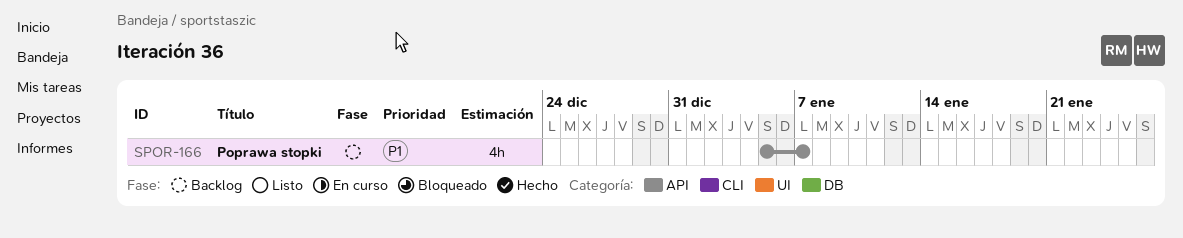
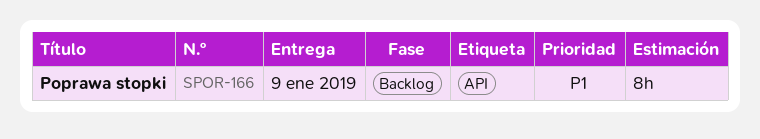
SPOR-166, estimate: 4h -> 8h
SPOR-166, due: Jan 7 -> Jan 9

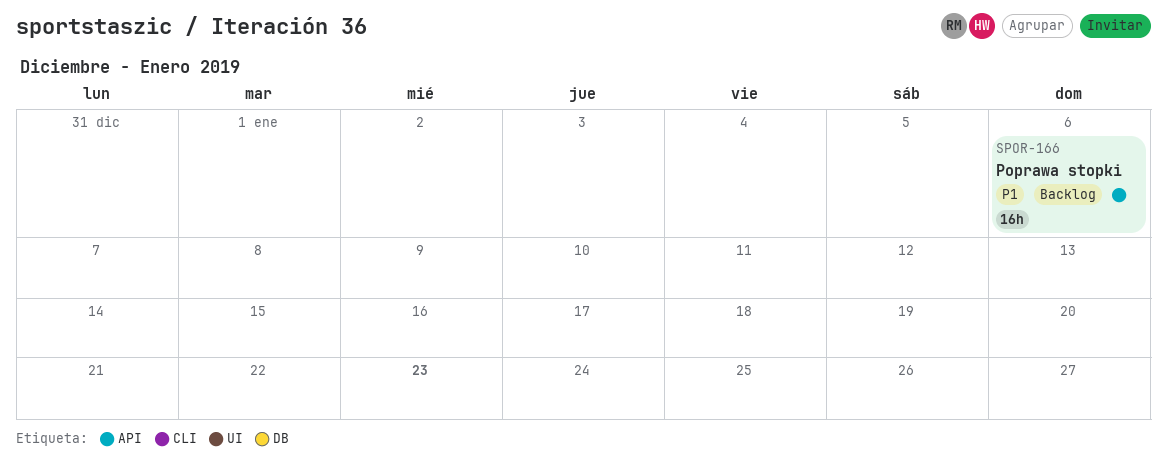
SPOR-166, estimate: 8h -> 16h
SPOR-166, due: Jan 9 -> Jan 6

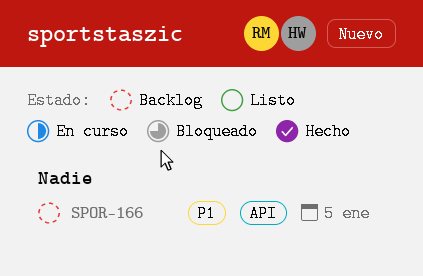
SPOR-166, due: Jan 6 -> Jan 5

